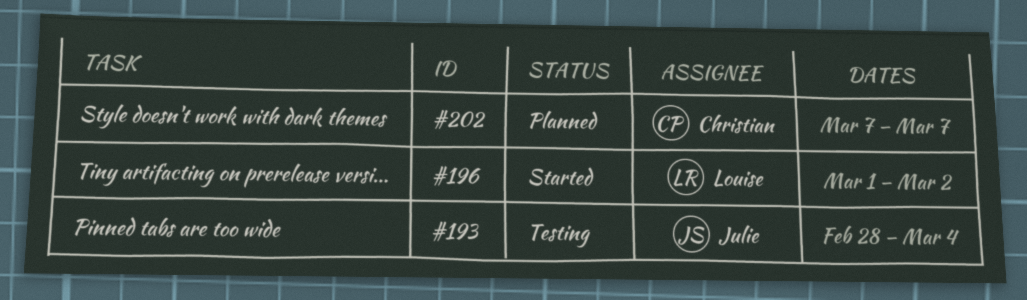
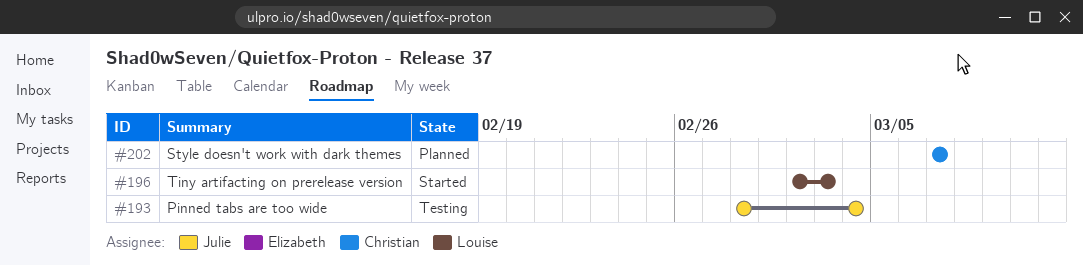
#196, start: Mar 1 -> Mar 2
#196, due: Mar 2 -> Mar 3

